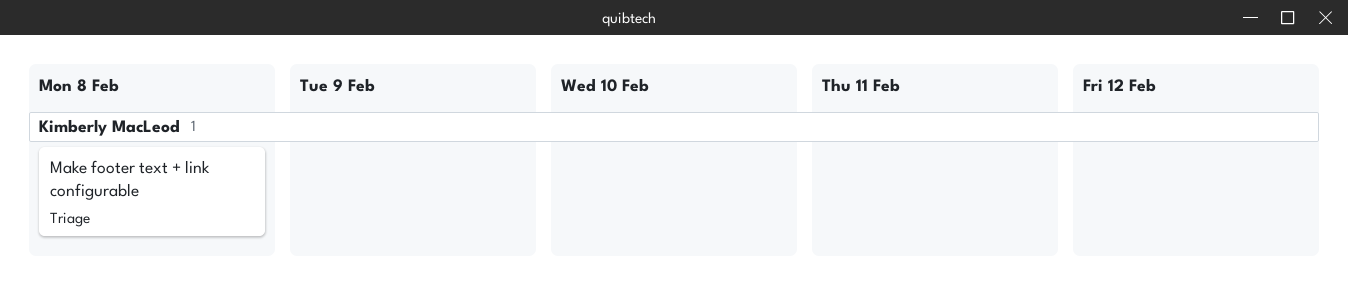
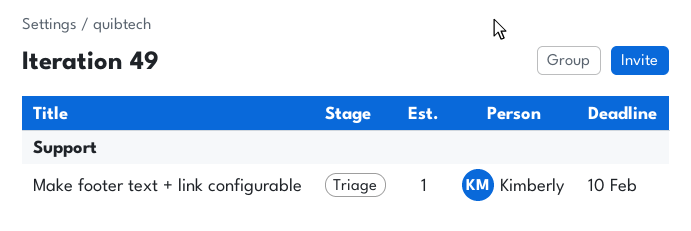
Make footer text + link configurable, due: Feb 8 -> Feb 10

